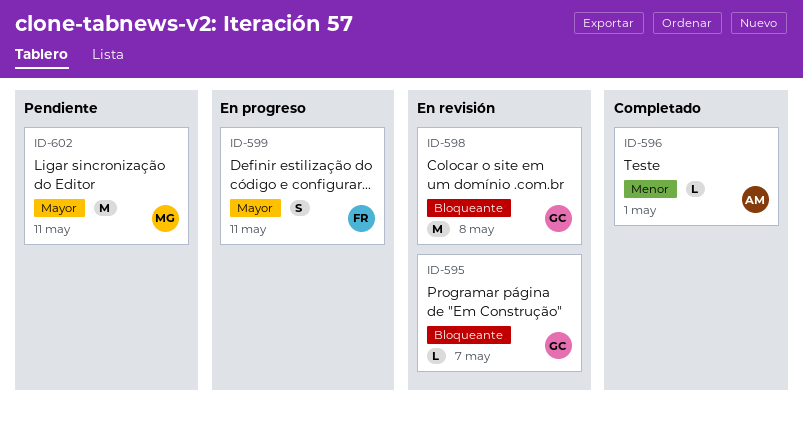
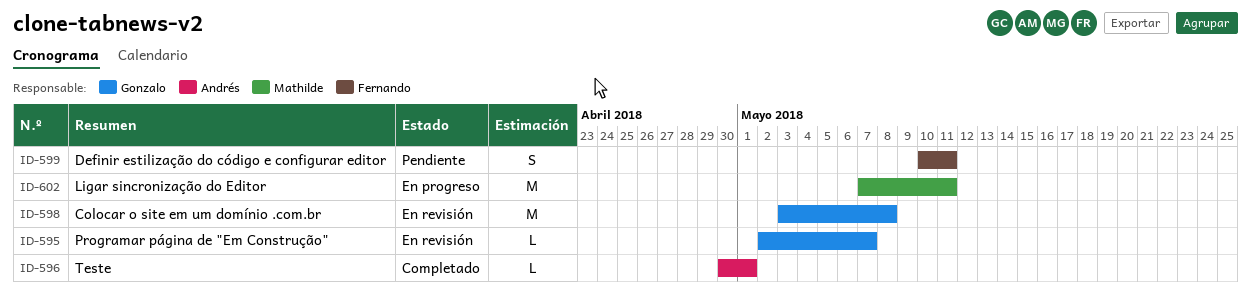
ID-599, status: En progreso -> Pendiente
ID-602, status: Pendiente -> En progreso

